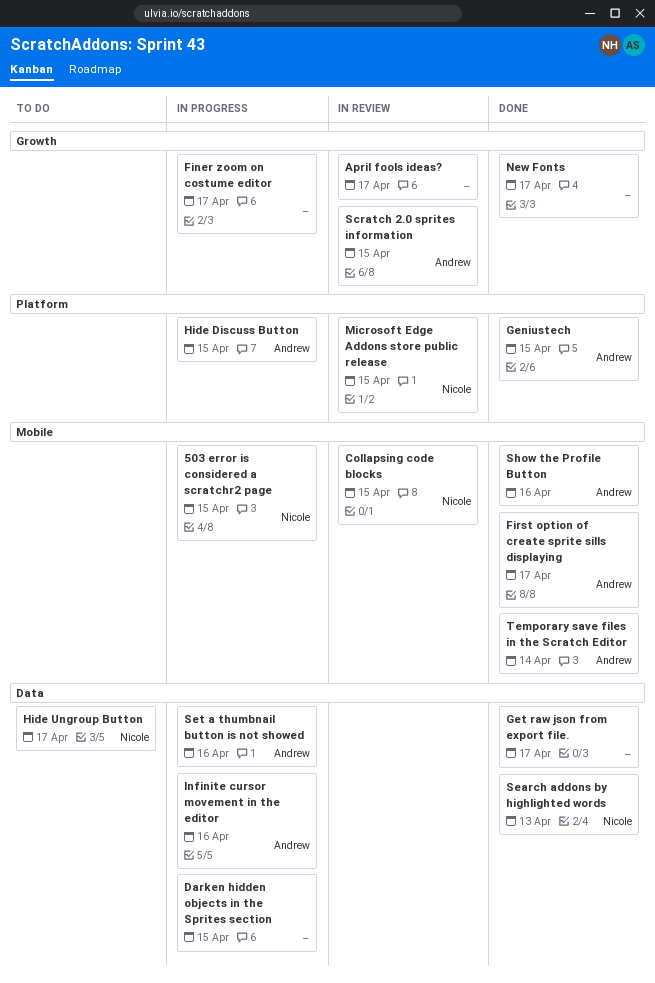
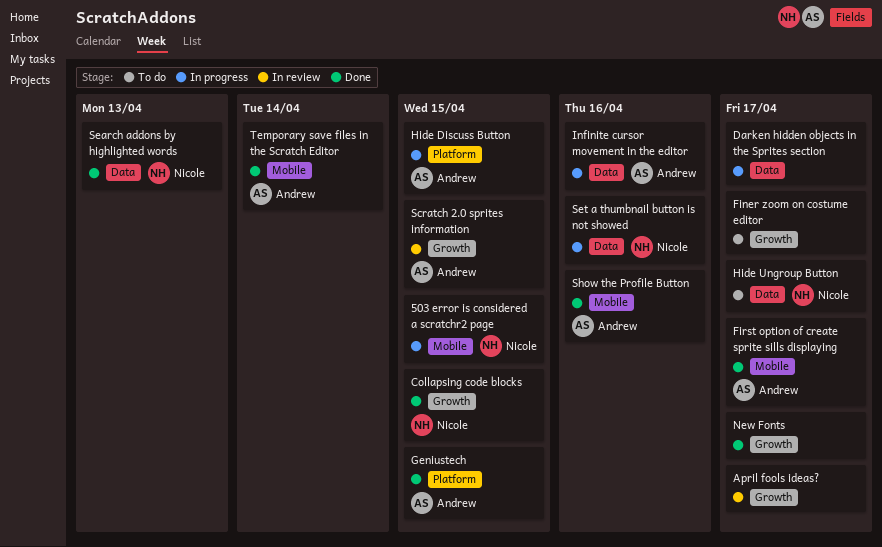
Collapsing code blocks, status: In review -> Done
Collapsing code blocks, label: Mobile -> Growth
Darken hidden objects in the Sprites section, due: Apr 15 -> Apr 17
Finer zoom on costume editor, status: In progress -> To do
Get raw json from export file.: present -> none
Microsoft Edge Addons store public release: present -> none
Set a thumbnail button is not showed, owner: Andrew -> Nicole

